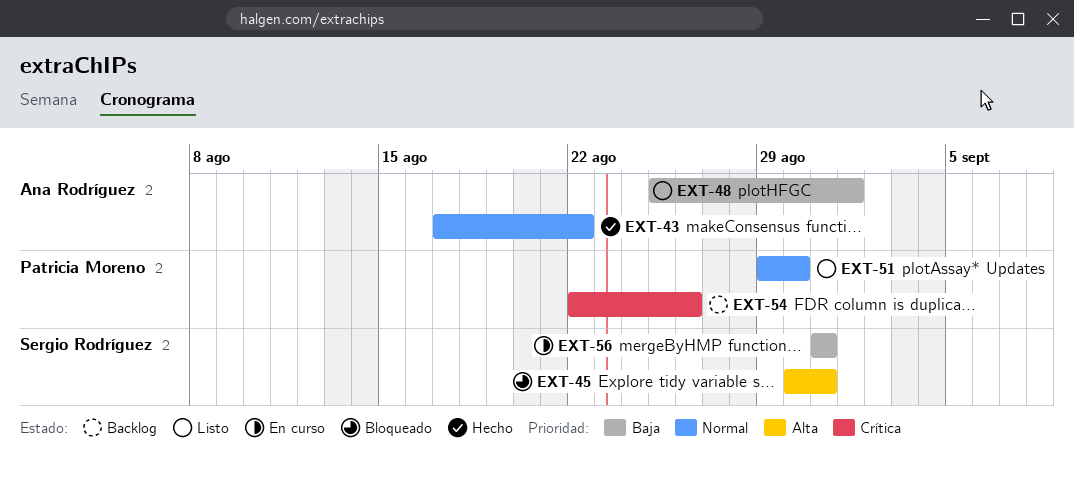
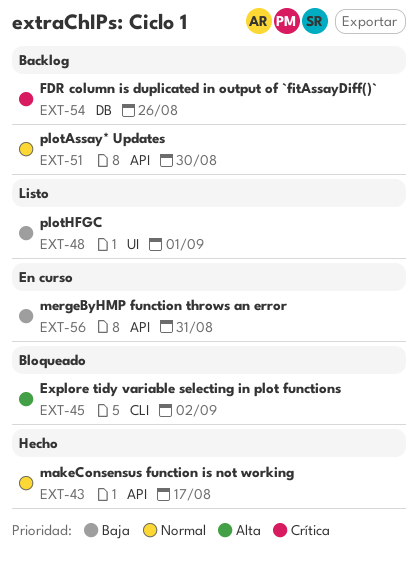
EXT-43, due: Aug 22 -> Aug 17
EXT-45, due: Aug 31 -> Sep 2
EXT-51, status: Listo -> Backlog

